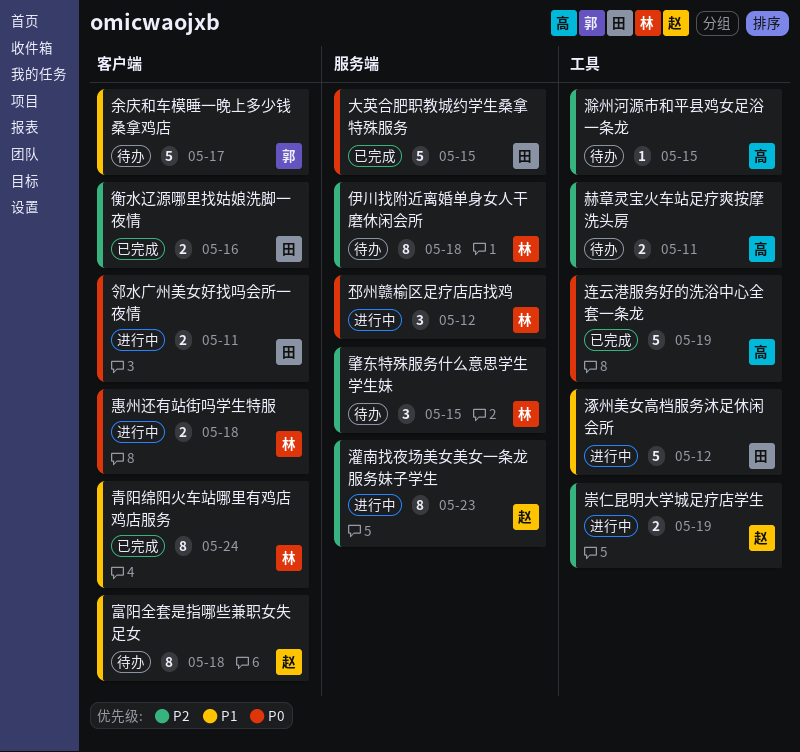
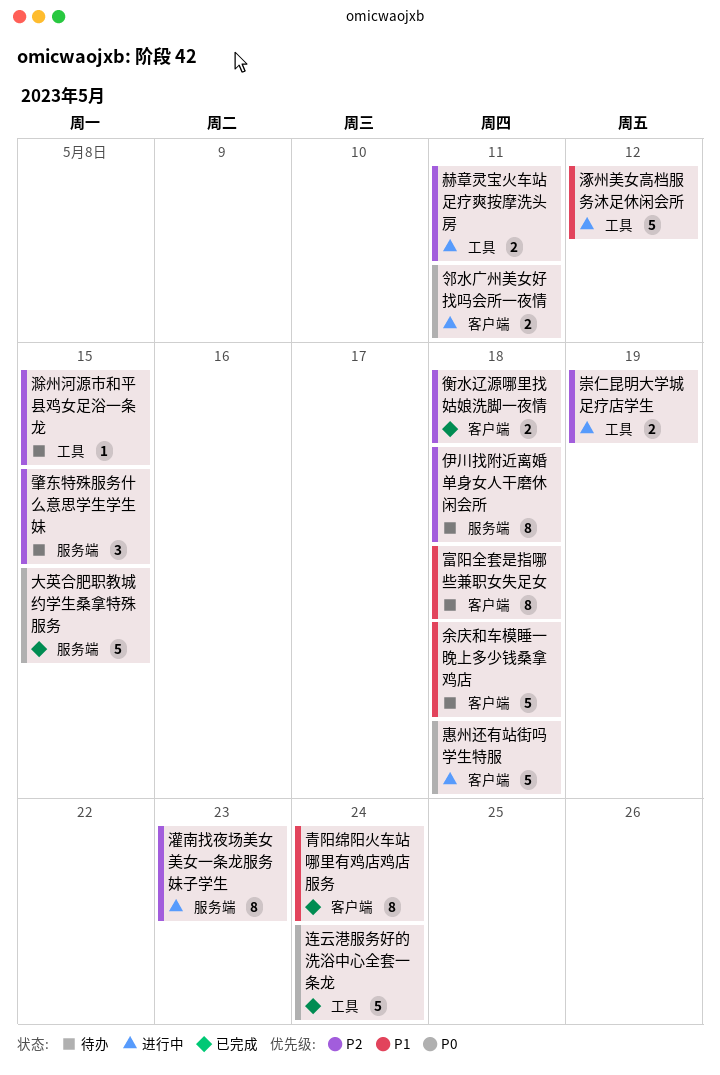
余庆和车模睡一晚上多少钱桑拿鸡店, due: May 17 -> May 18
惠州还有站街吗学生特服, estimate: 2 -> 5
衡水辽源哪里找姑娘洗脚一夜情, due: May 16 -> May 18
赫章灵宝火车站足疗爽按摩洗头房, status: 待办 -> 进行中
连云港服务好的洗浴中心全套一条龙, due: May 19 -> May 24
邳州赣榆区足疗店店找鸡: present -> none

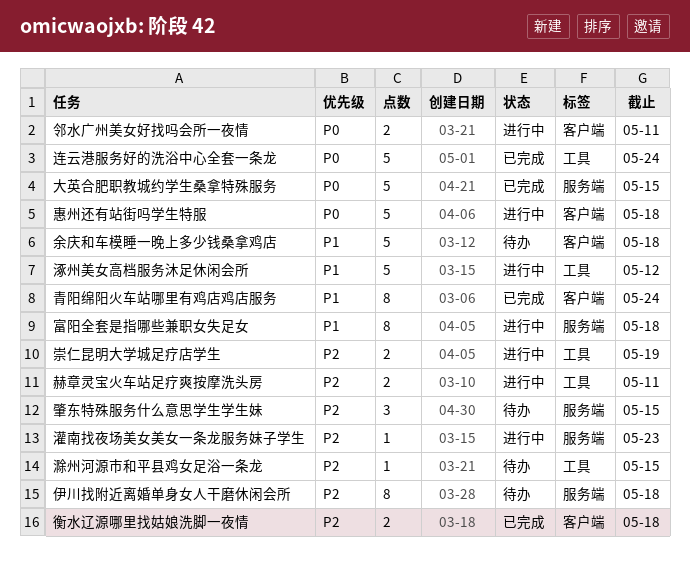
富阳全套是指哪些兼职女失足女, status: 待办 -> 进行中
富阳全套是指哪些兼职女失足女, label: 客户端 -> 服务端
灌南找夜场美女美女一条龙服务妹子学生, estimate: 8 -> 1

